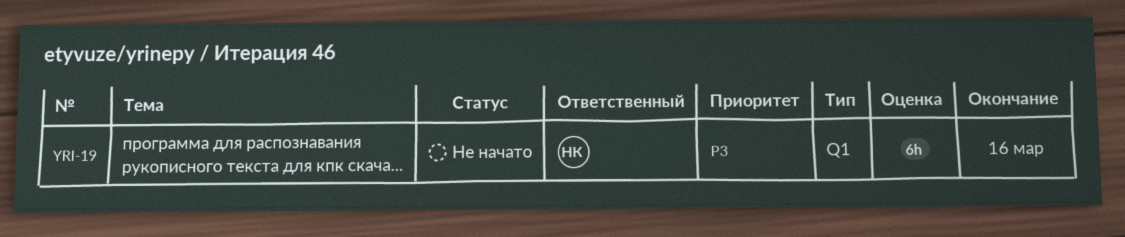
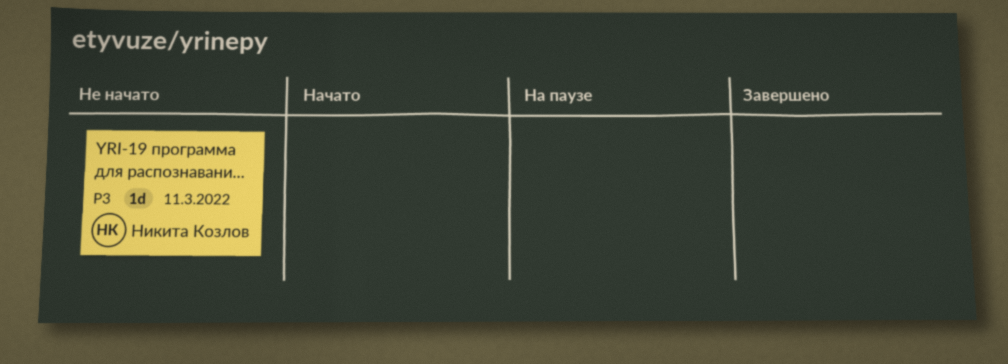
YRI-19, estimate: 6h -> 1d
YRI-19, due: Mar 16 -> Mar 11

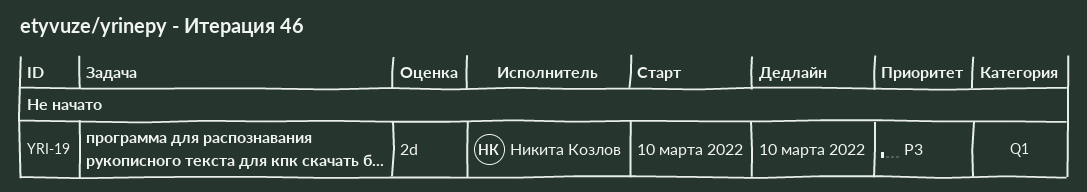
YRI-19, estimate: 1d -> 2d
YRI-19, due: Mar 11 -> Mar 10

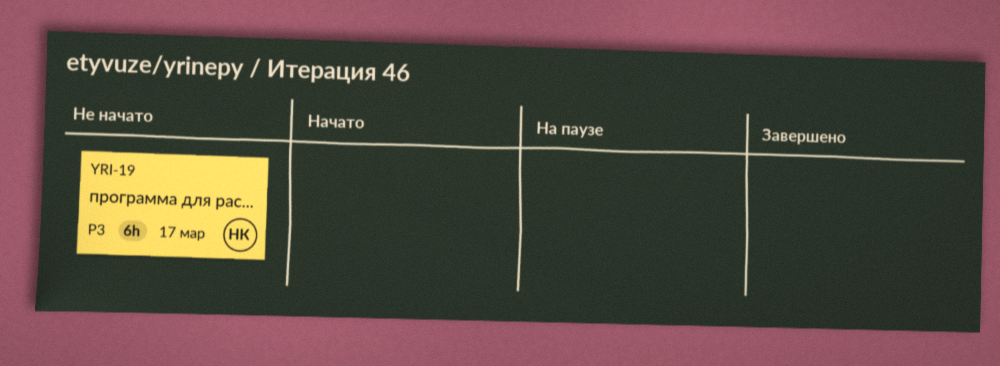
YRI-19, estimate: 2d -> 6h
YRI-19, due: Mar 10 -> Mar 17

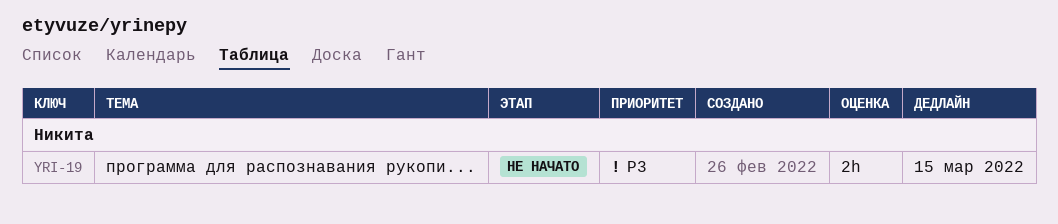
YRI-19, estimate: 6h -> 2h
YRI-19, due: Mar 17 -> Mar 15

